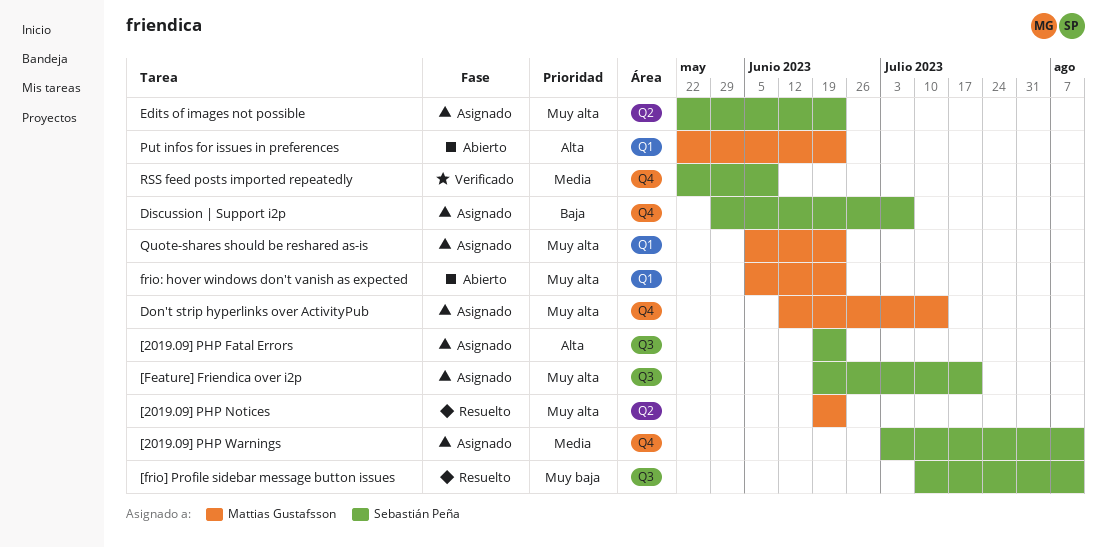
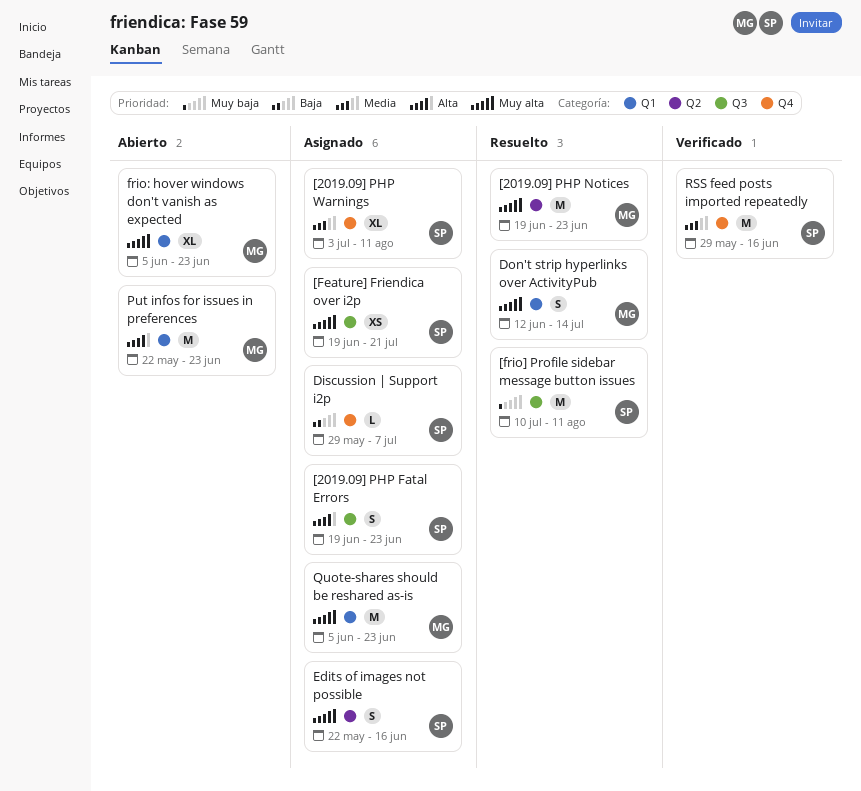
Don't strip hyperlinks over ActivityPub, status: Asignado -> Resuelto
Don't strip hyperlinks over ActivityPub, label: Q4 -> Q1
Edits of images not possible, due: Jun 23 -> Jun 16
RSS feed posts imported repeatedly, start: May 22 -> May 29
RSS feed posts imported repeatedly, due: Jun 9 -> Jun 16

